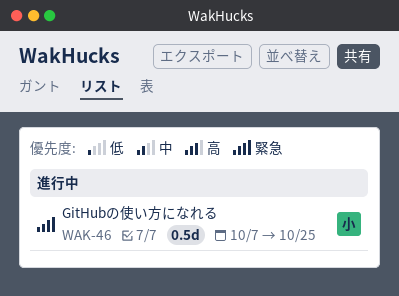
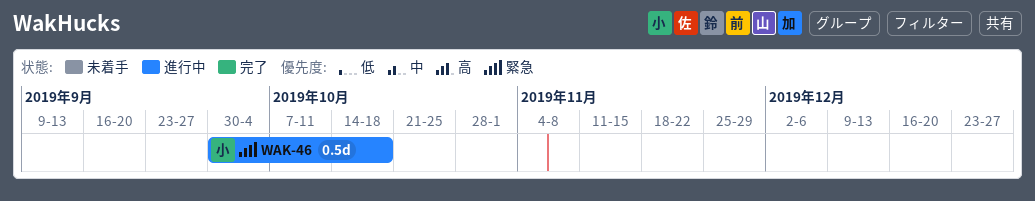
WAK-46, start: Oct 7 -> Sep 30
WAK-46, due: Oct 25 -> Oct 18

